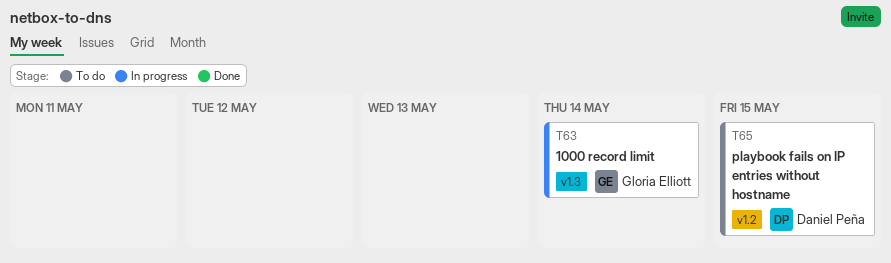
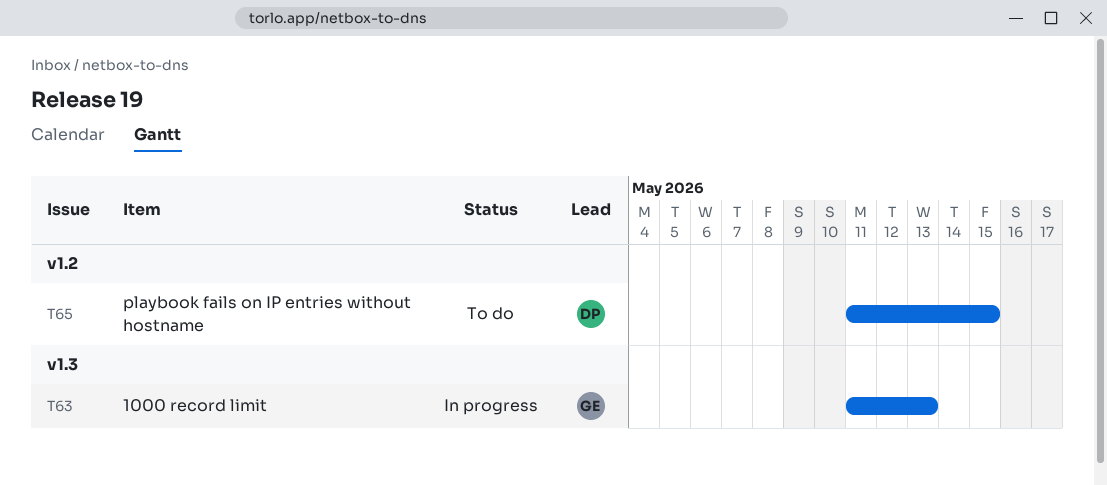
T63, due: May 14 -> May 13

